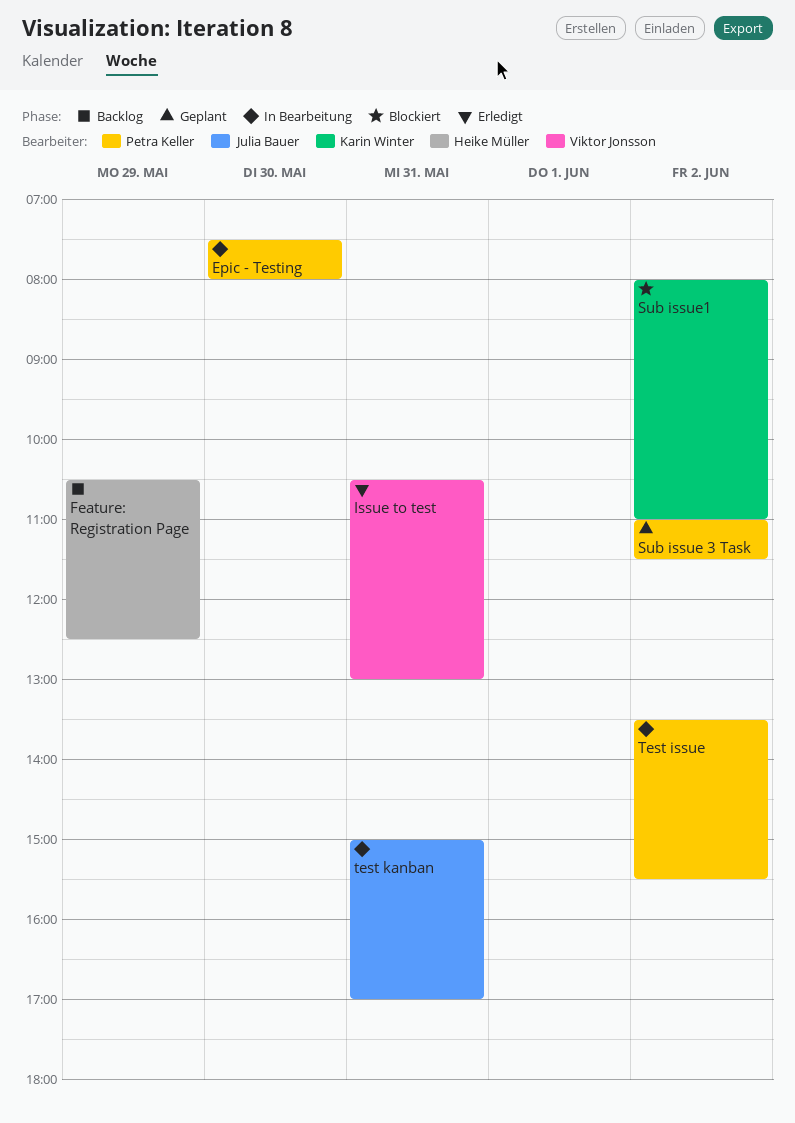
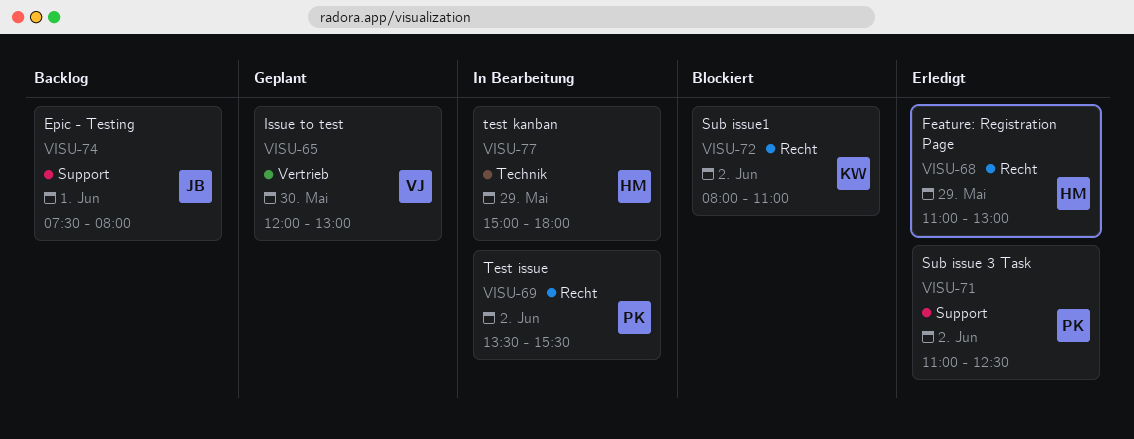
Epic - Testing, status: In Bearbeitung -> Backlog
Epic - Testing, owner: Petra Keller -> Julia Bauer
Epic - Testing, day: May 30 -> Jun 1
Feature: Registration Page, status: Backlog -> Erledigt
Feature: Registration Page, begins: 10:30 -> 11:00
Feature: Registration Page, ends: 12:30 -> 13:00
Issue to test, status: Erledigt -> Geplant
Issue to test, day: May 31 -> May 30
Issue to test, begins: 10:30 -> 12:00
Sub issue 3 Task, status: Geplant -> Erledigt
Sub issue 3 Task, ends: 11:30 -> 12:30
test kanban, owner: Julia Bauer -> Heike Müller
test kanban, day: May 31 -> May 29
test kanban, ends: 17:00 -> 18:00

